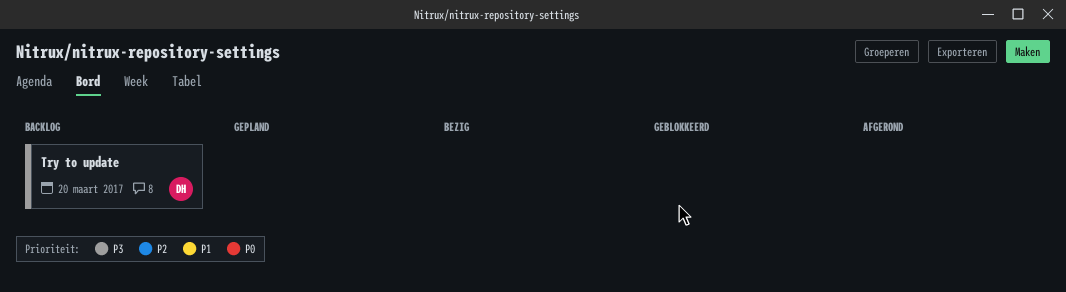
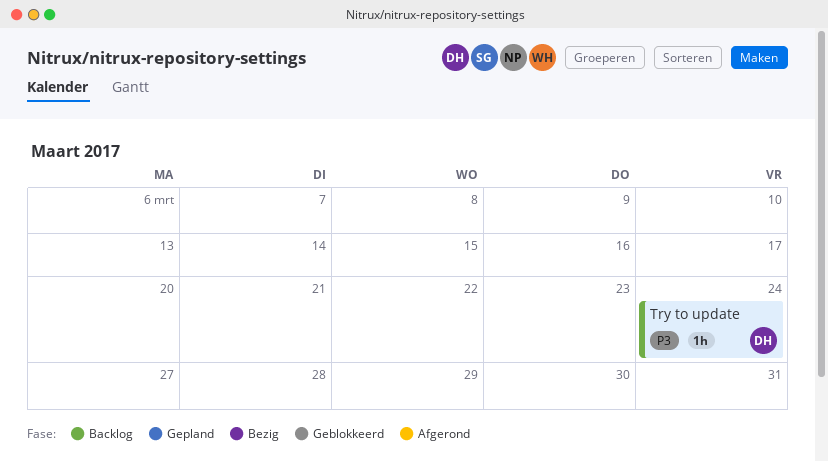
Try to update, due: Mar 20 -> Mar 24

